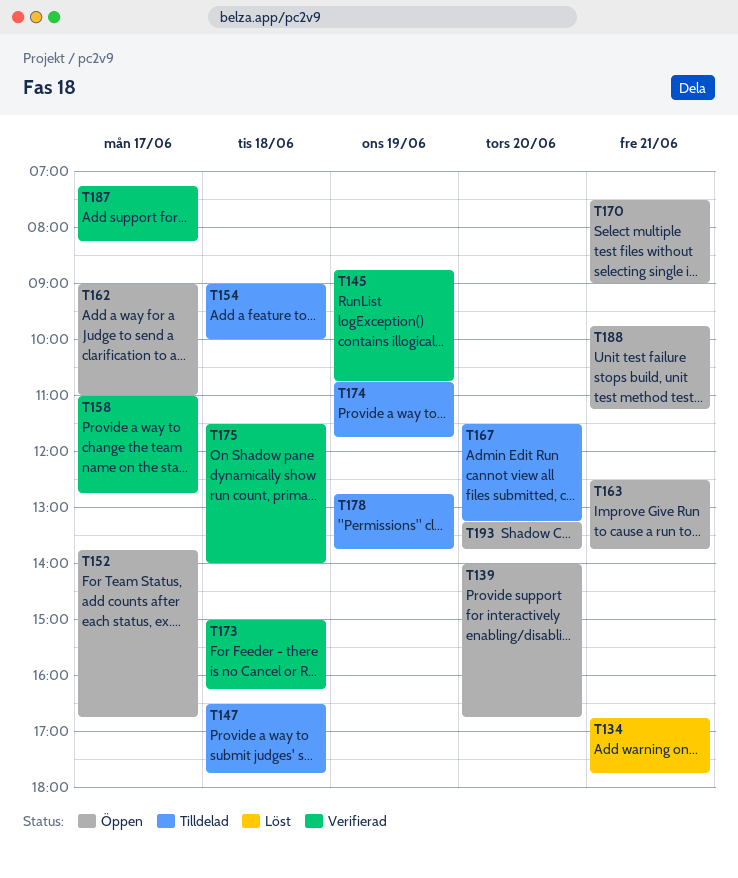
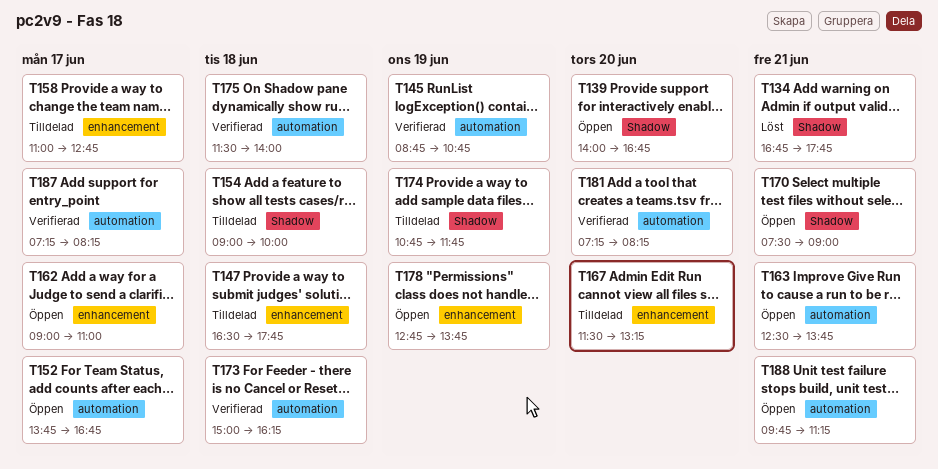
T158, status: Verifierad -> Tilldelad
T178, status: Tilldelad -> Öppen
T181: none -> present
T193: present -> none

